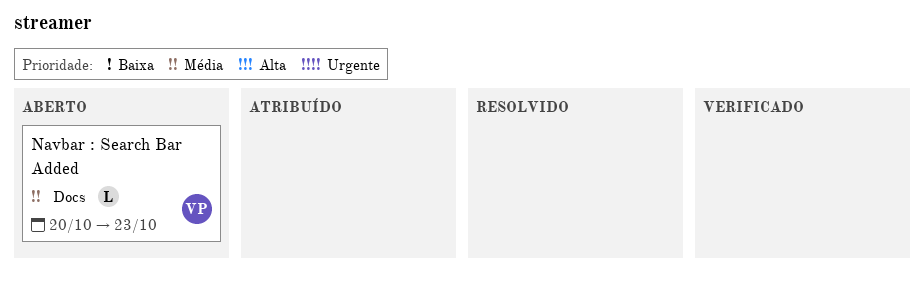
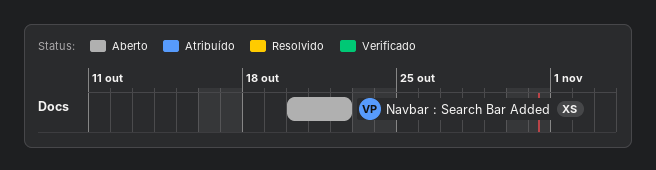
Navbar : Search Bar Added, estimate: L -> XS
Navbar : Search Bar Added, due: Oct 23 -> Oct 22

